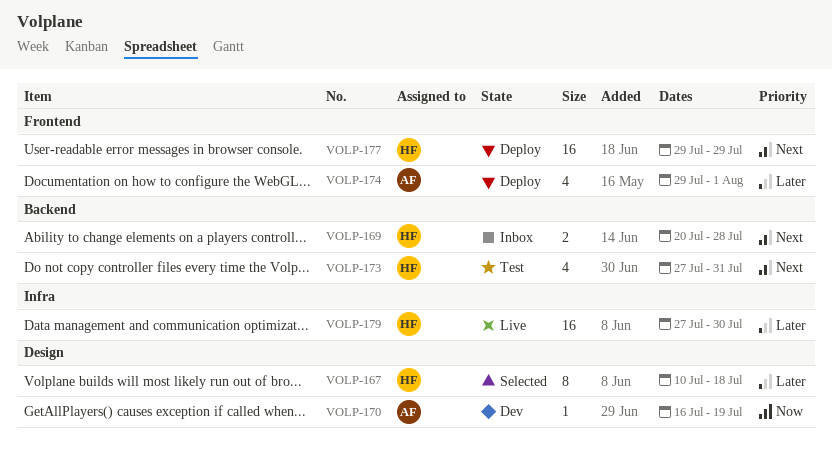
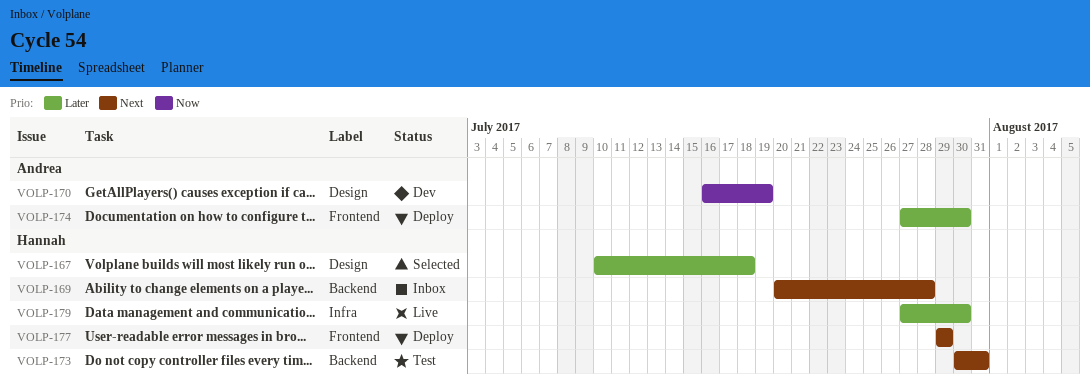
VOLP-173, start: Jul 27 -> Jul 30
VOLP-174, start: Jul 29 -> Jul 27
VOLP-174, due: Aug 1 -> Jul 30

